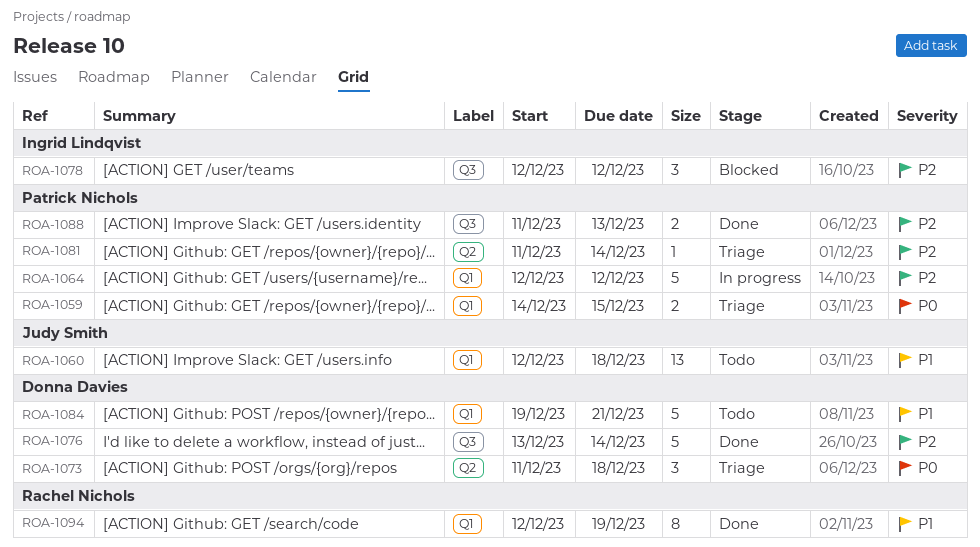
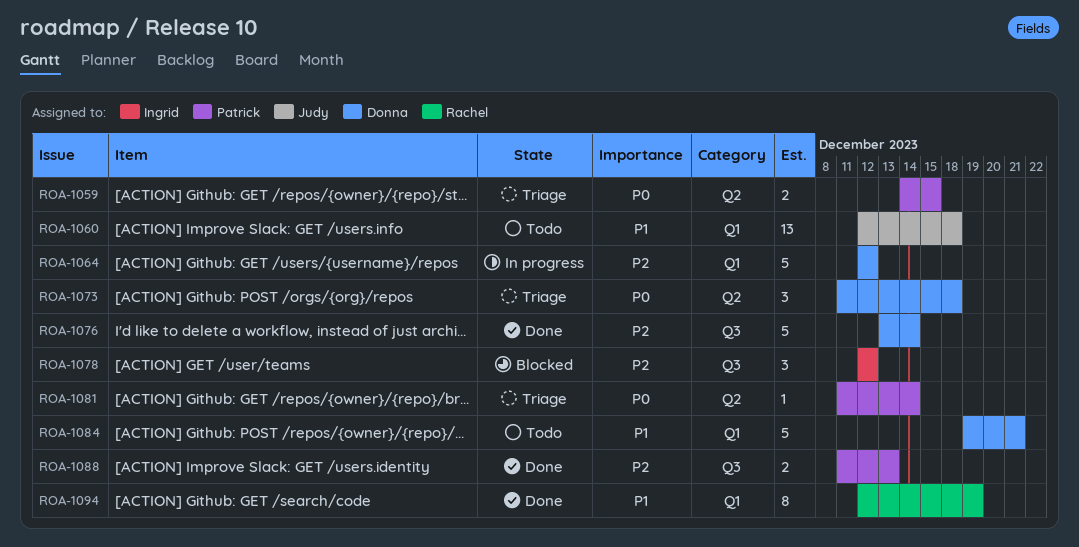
ROA-1059, label: Q1 -> Q2
ROA-1064, owner: Patrick Nichols -> Donna Davies
ROA-1081, priority: P2 -> P0

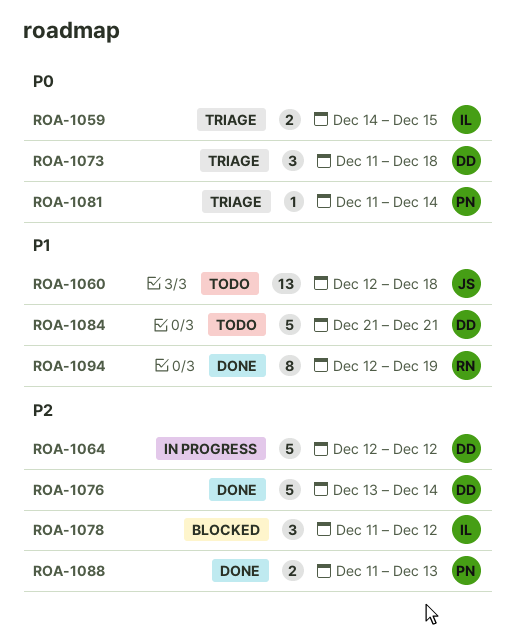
ROA-1059, owner: Patrick -> Ingrid
ROA-1078, start: Dec 12 -> Dec 11
ROA-1084, start: Dec 19 -> Dec 21

